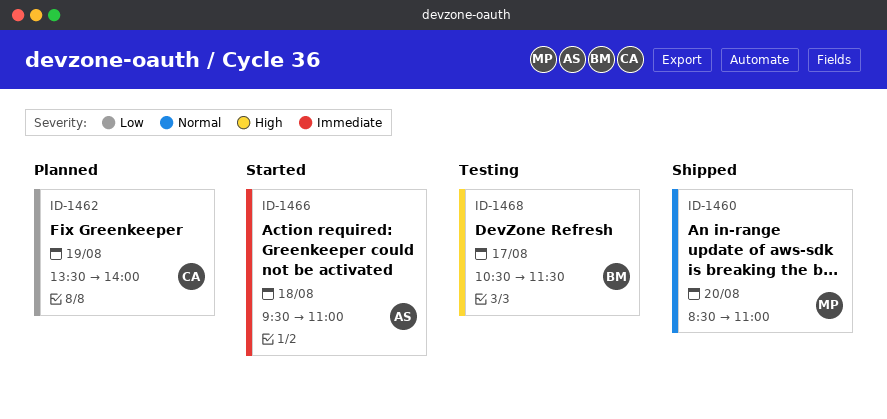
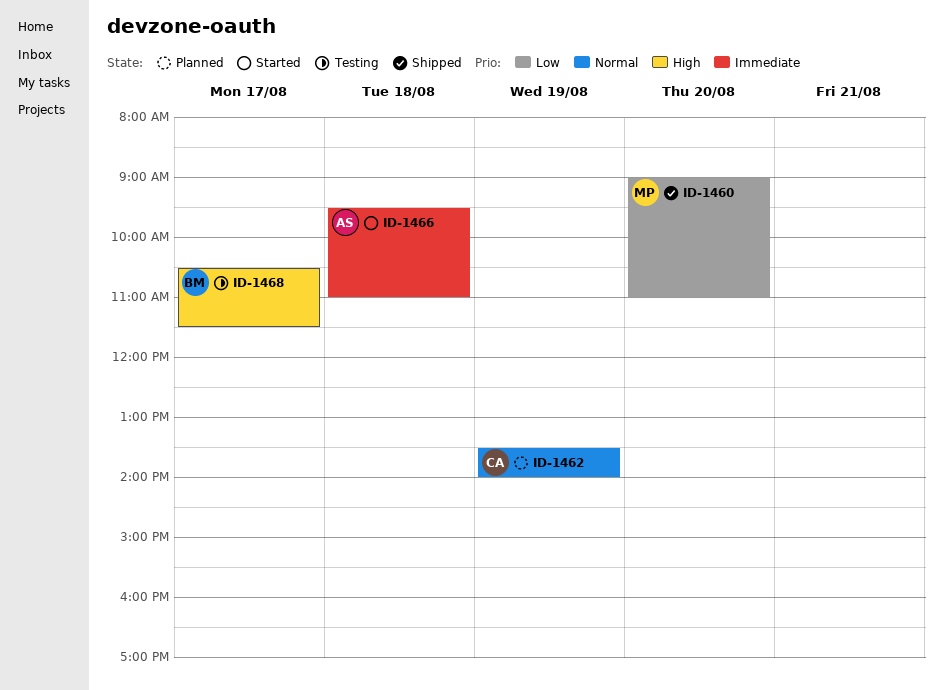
ID-1460, priority: Normal -> Low
ID-1460, begins: 08:30 -> 09:00
ID-1462, priority: Low -> Normal

